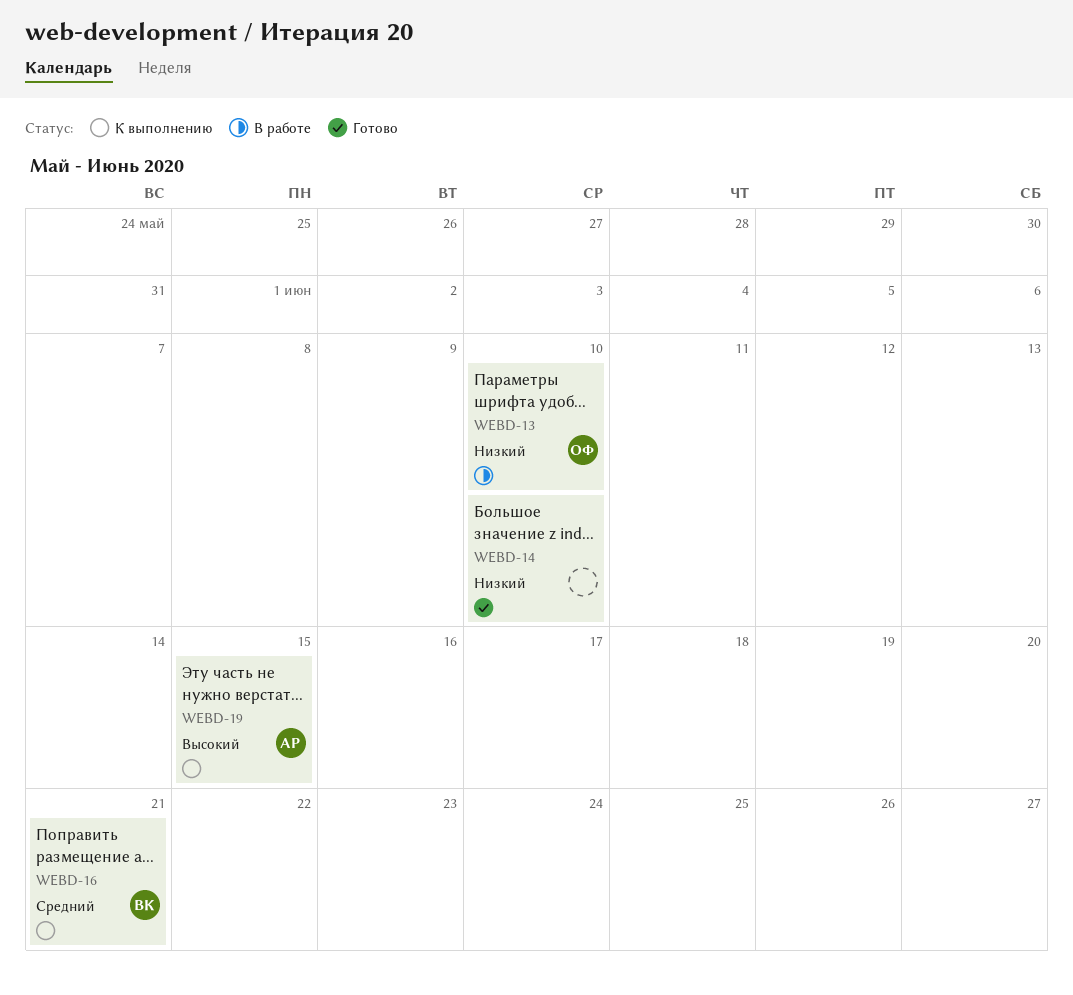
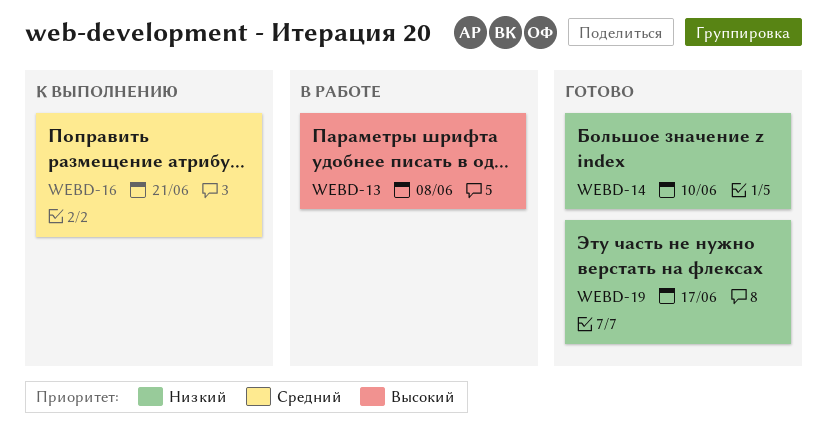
WEBD-13, priority: Низкий -> Высокий
WEBD-13, due: Jun 10 -> Jun 8
WEBD-19, status: К выполнению -> Готово
WEBD-19, priority: Высокий -> Низкий
WEBD-19, due: Jun 15 -> Jun 17

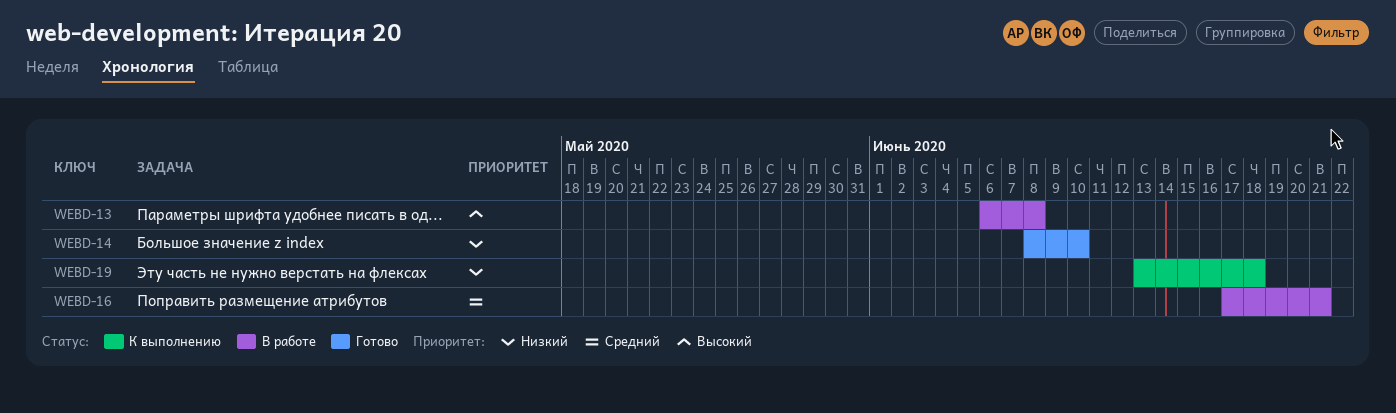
WEBD-16, status: К выполнению -> В работе
WEBD-19, status: Готово -> К выполнению
WEBD-19, due: Jun 17 -> Jun 18

